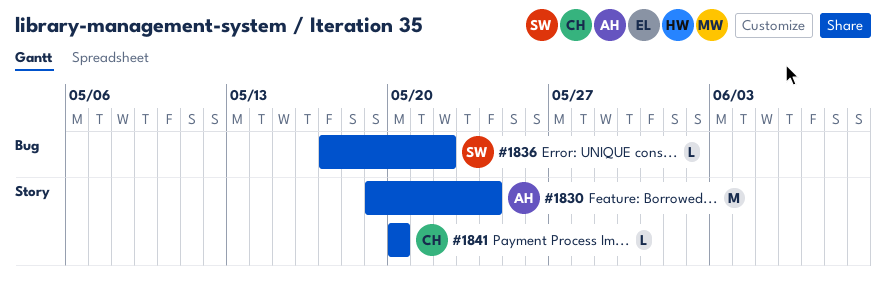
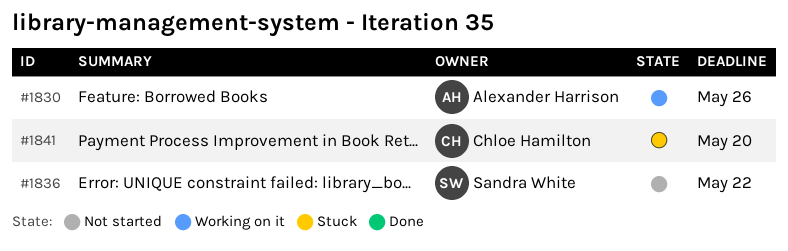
#1830, due: May 24 -> May 26

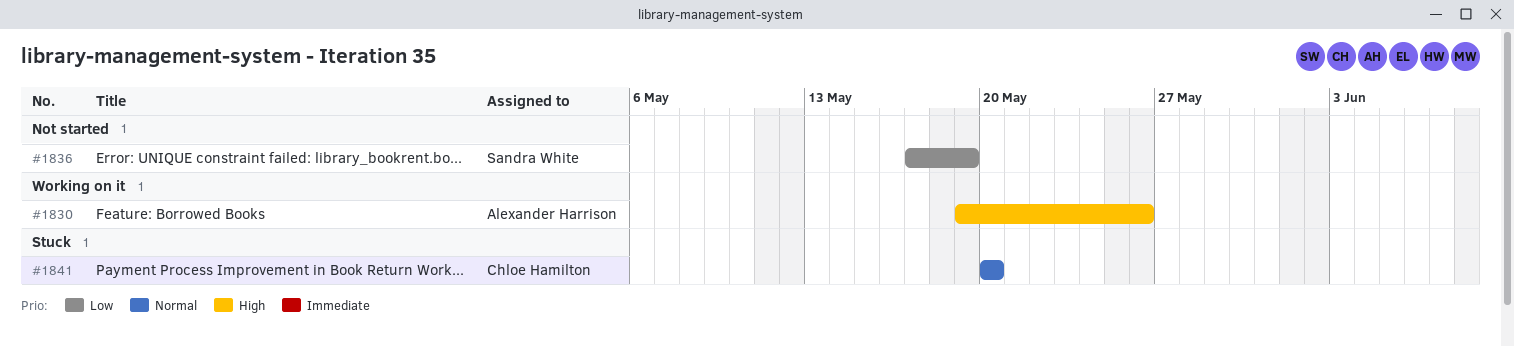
#1836, due: May 22 -> May 19

